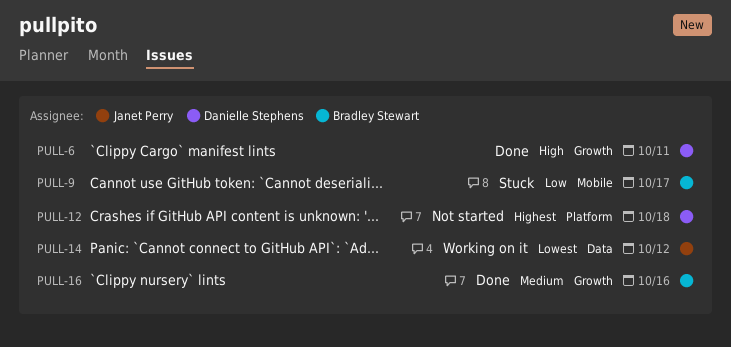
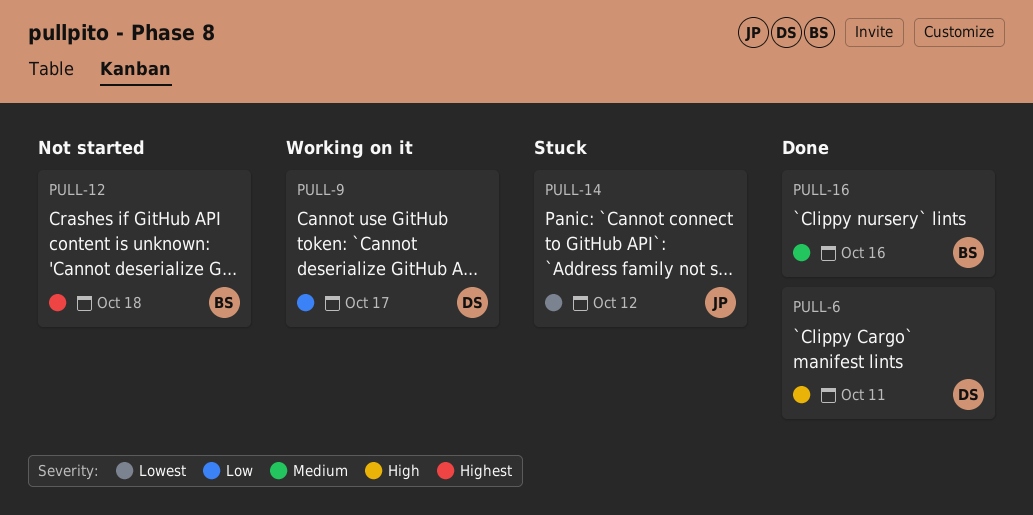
PULL-9, status: Stuck -> Working on it
PULL-9, owner: Bradley Stewart -> Danielle Stephens
PULL-12, owner: Danielle Stephens -> Bradley Stewart
PULL-14, status: Working on it -> Stuck

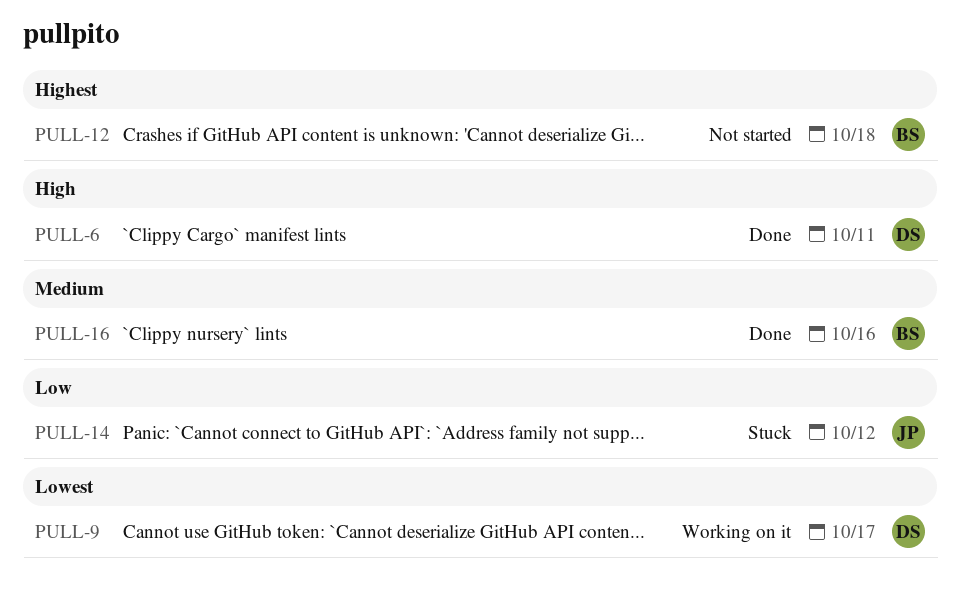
PULL-9, priority: Low -> Lowest
PULL-14, priority: Lowest -> Low

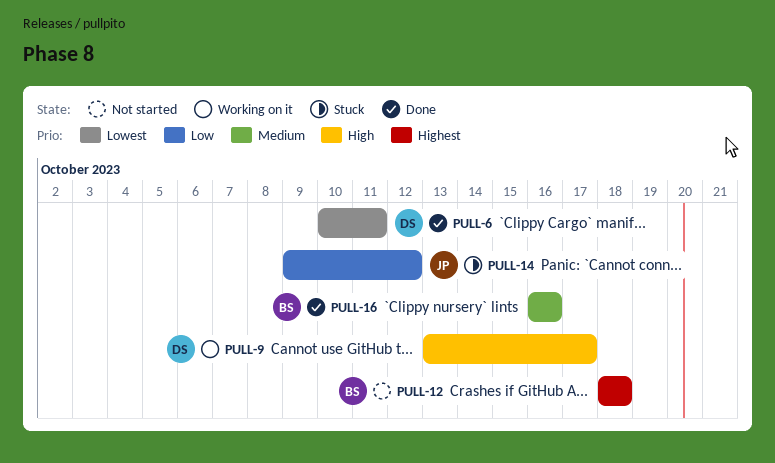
PULL-6, priority: High -> Lowest
PULL-9, priority: Lowest -> High

